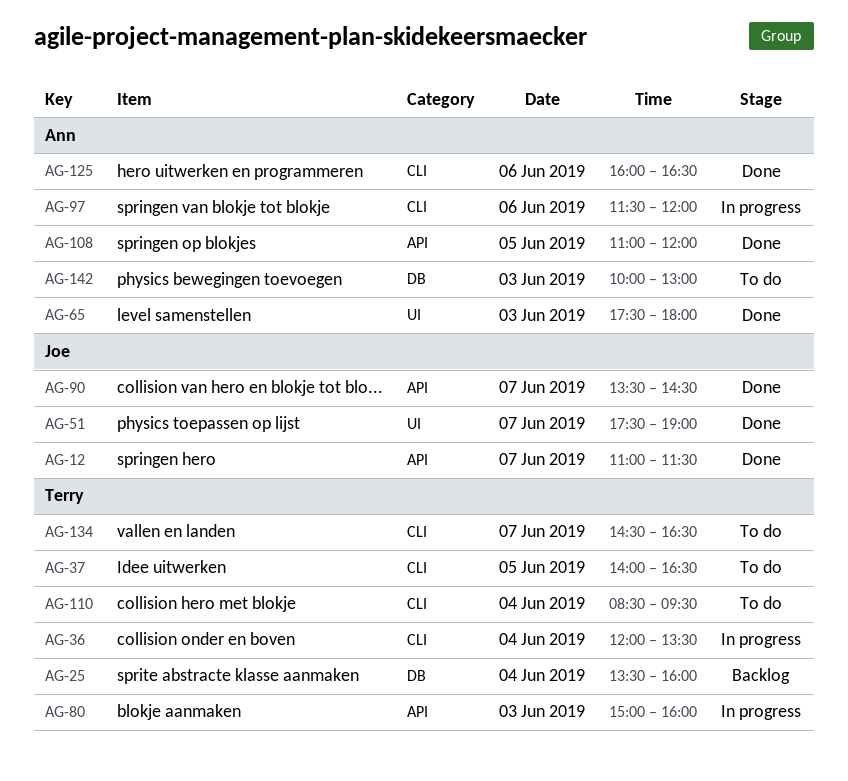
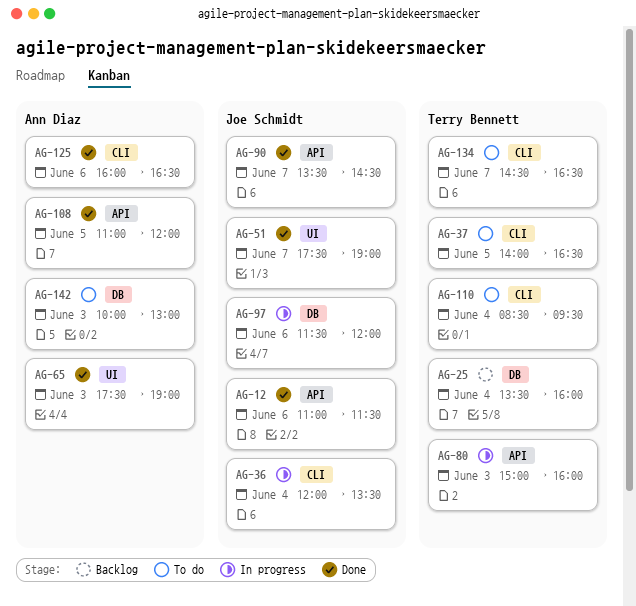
AG-12, day: Jun 7 -> Jun 6
AG-36, owner: Terry Bennett -> Joe Schmidt
AG-65, ends: 18:00 -> 19:00
AG-97, owner: Ann Diaz -> Joe Schmidt
AG-97, label: CLI -> DB

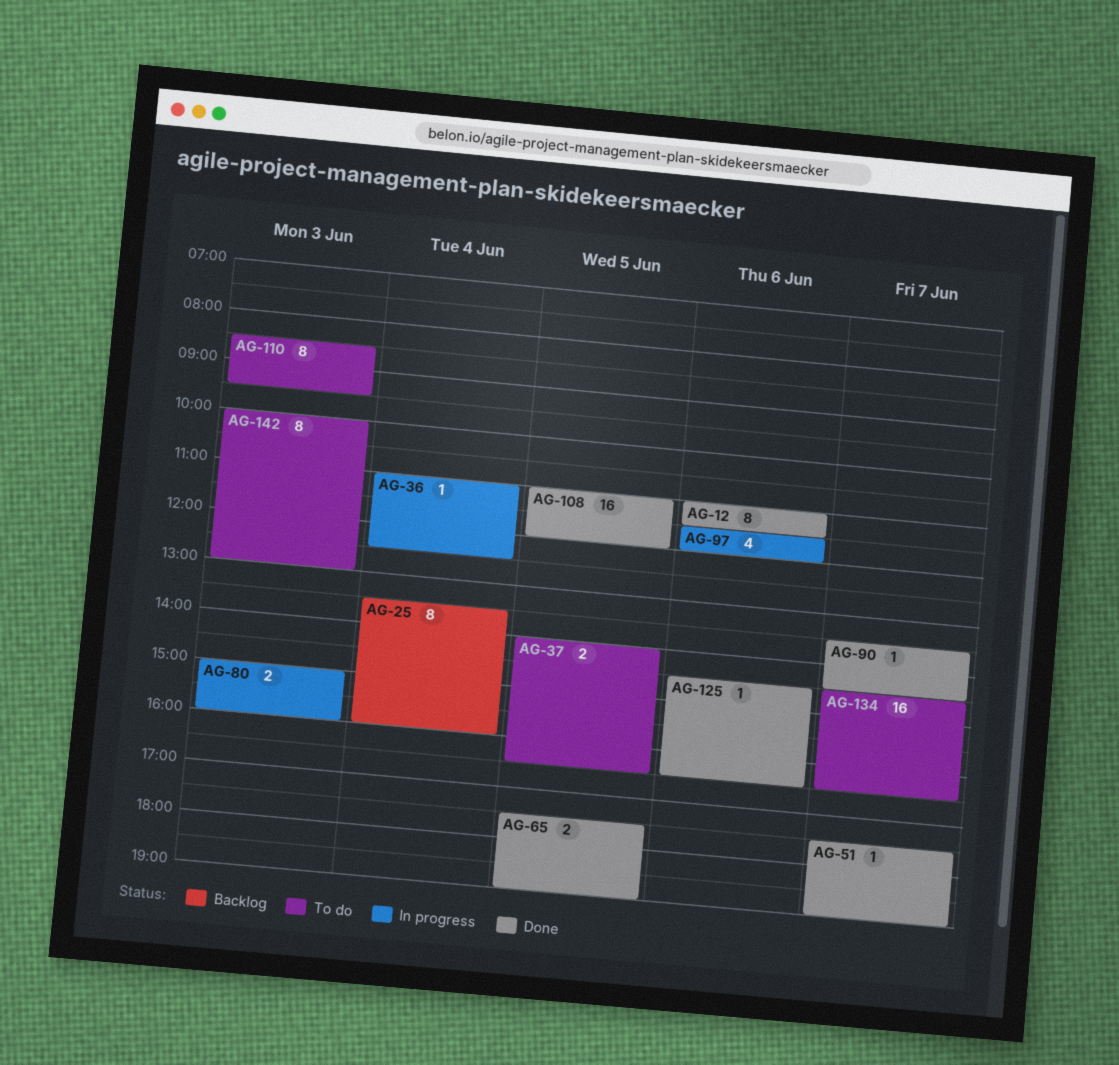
AG-36, begins: 12:00 -> 11:00
AG-36, ends: 13:30 -> 12:30
AG-65, day: Jun 3 -> Jun 5
AG-110, day: Jun 4 -> Jun 3
AG-125, begins: 16:00 -> 14:30

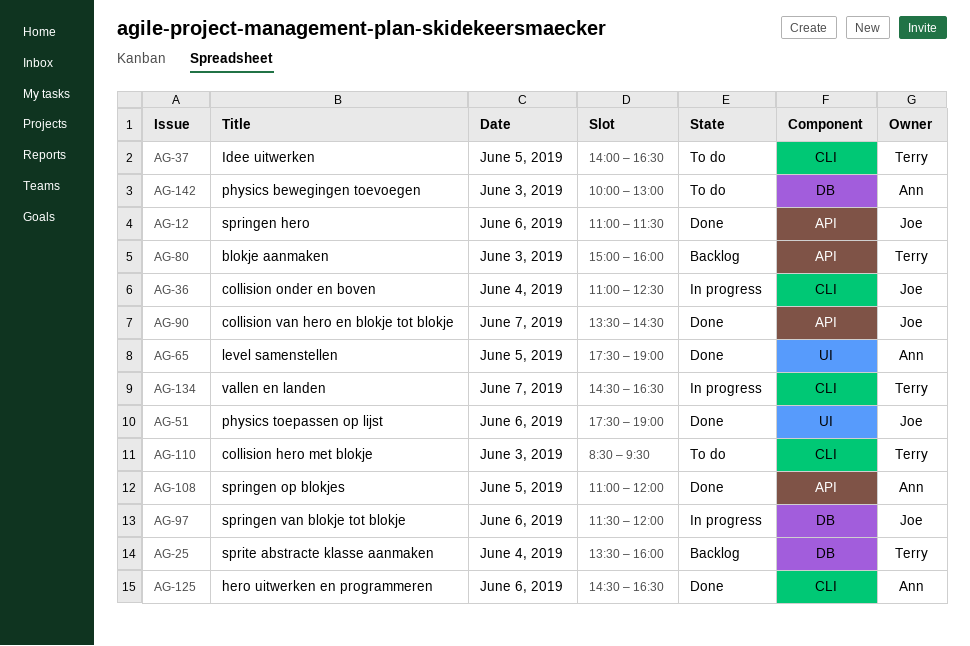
AG-51, day: Jun 7 -> Jun 6
AG-80, status: In progress -> Backlog
AG-134, status: To do -> In progress

